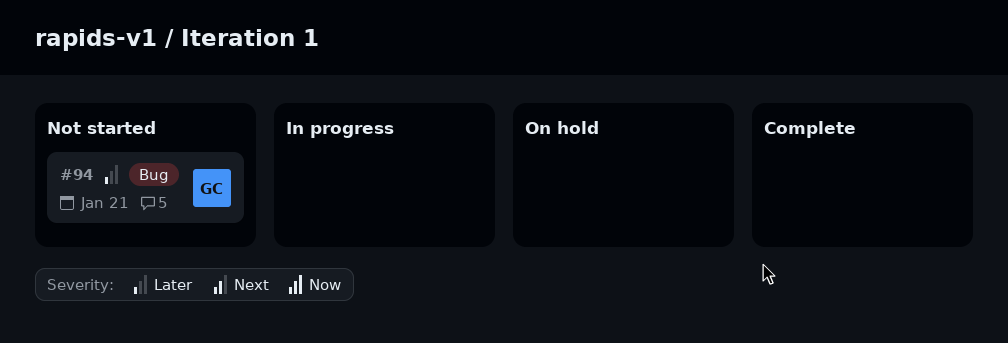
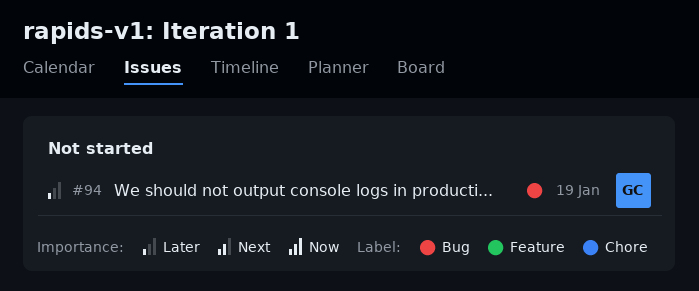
#94, due: Jan 21 -> Jan 19

